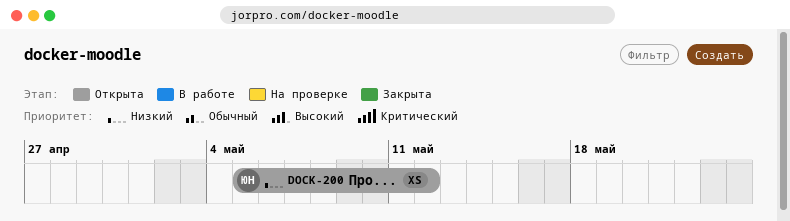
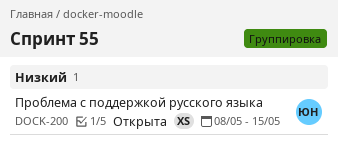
DOCK-200, start: May 5 -> May 8
DOCK-200, due: May 12 -> May 15

